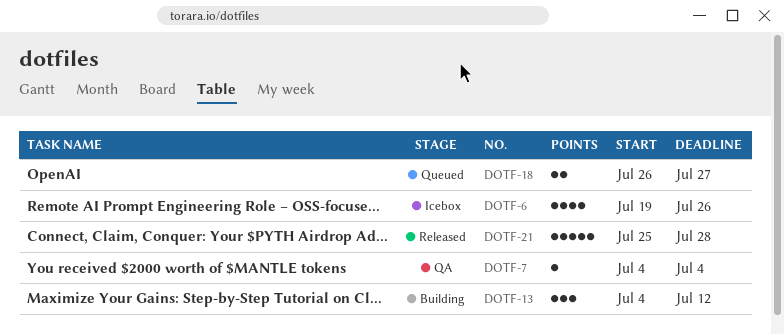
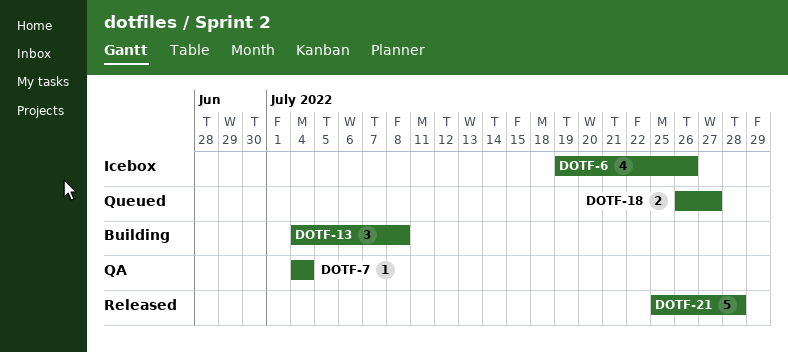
DOTF-13, due: Jul 12 -> Jul 8

